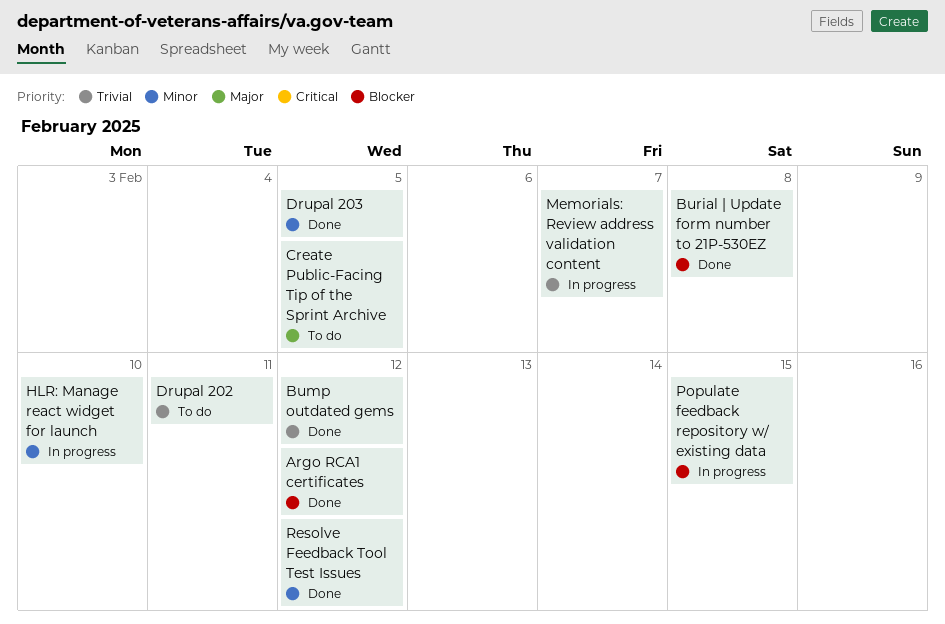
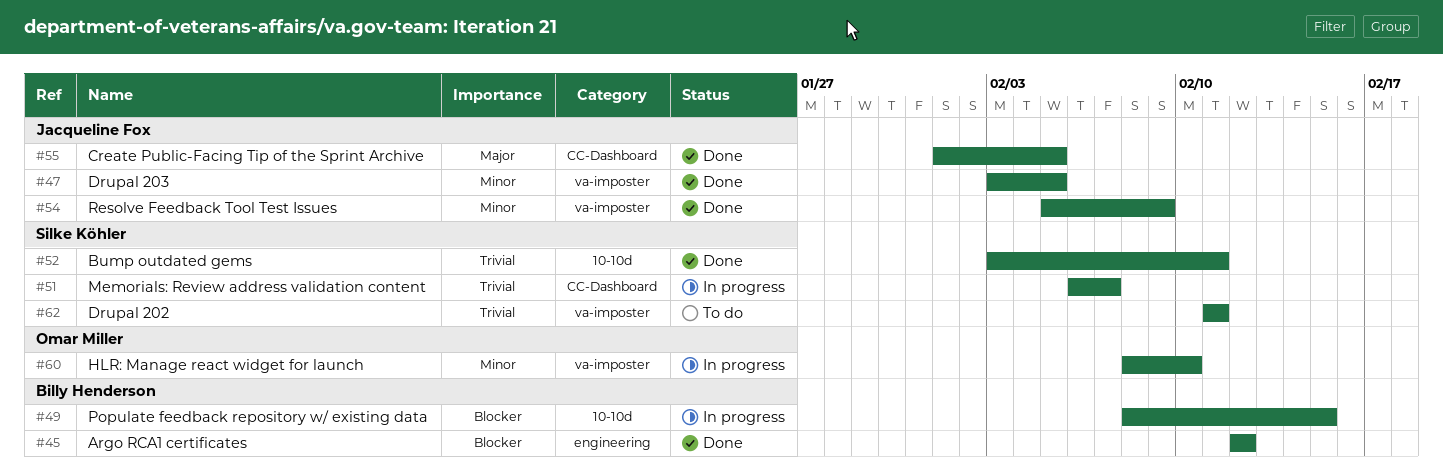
Bump outdated gems, due: Feb 12 -> Feb 11
Burial | Update form number to 21P-530EZ: present -> none
Create Public-Facing Tip of the Sprint Archive, status: To do -> Done
Resolve Feedback Tool Test Issues, due: Feb 12 -> Feb 9

